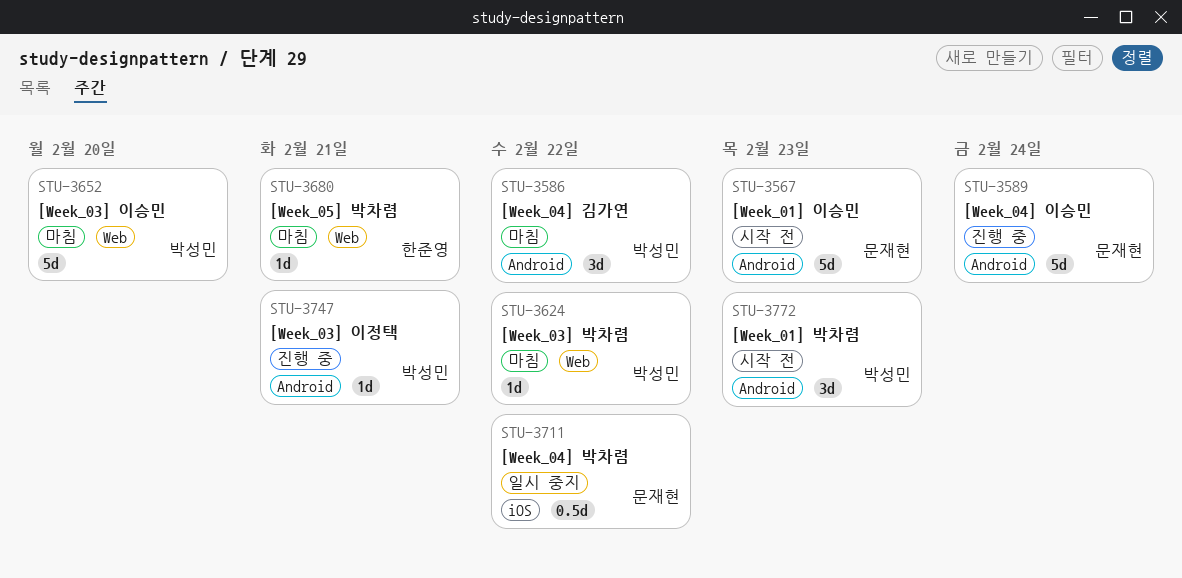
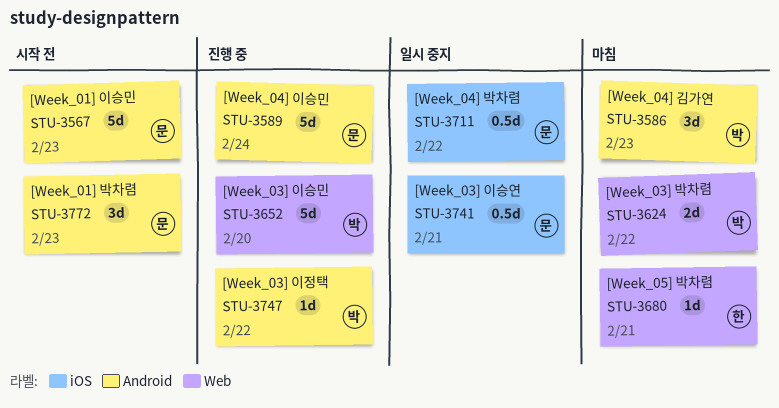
STU-3586, due: Feb 22 -> Feb 23
STU-3624, estimate: 1d -> 2d
STU-3652, status: 마침 -> 진행 중
STU-3741: none -> present
STU-3747, due: Feb 21 -> Feb 22
STU-3772, owner: 박성민 -> 문재현

